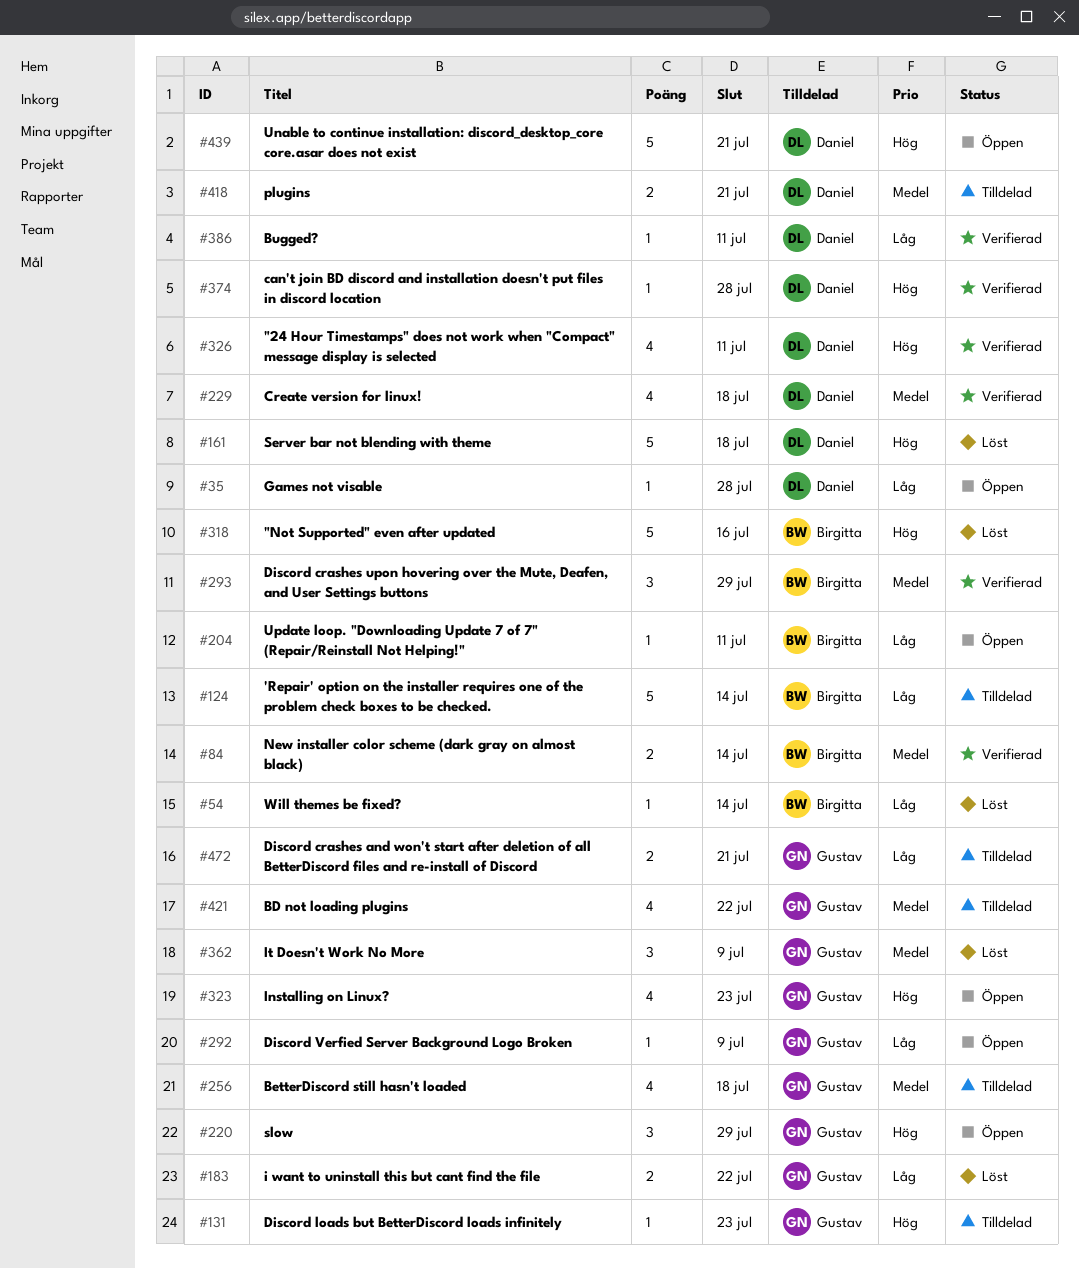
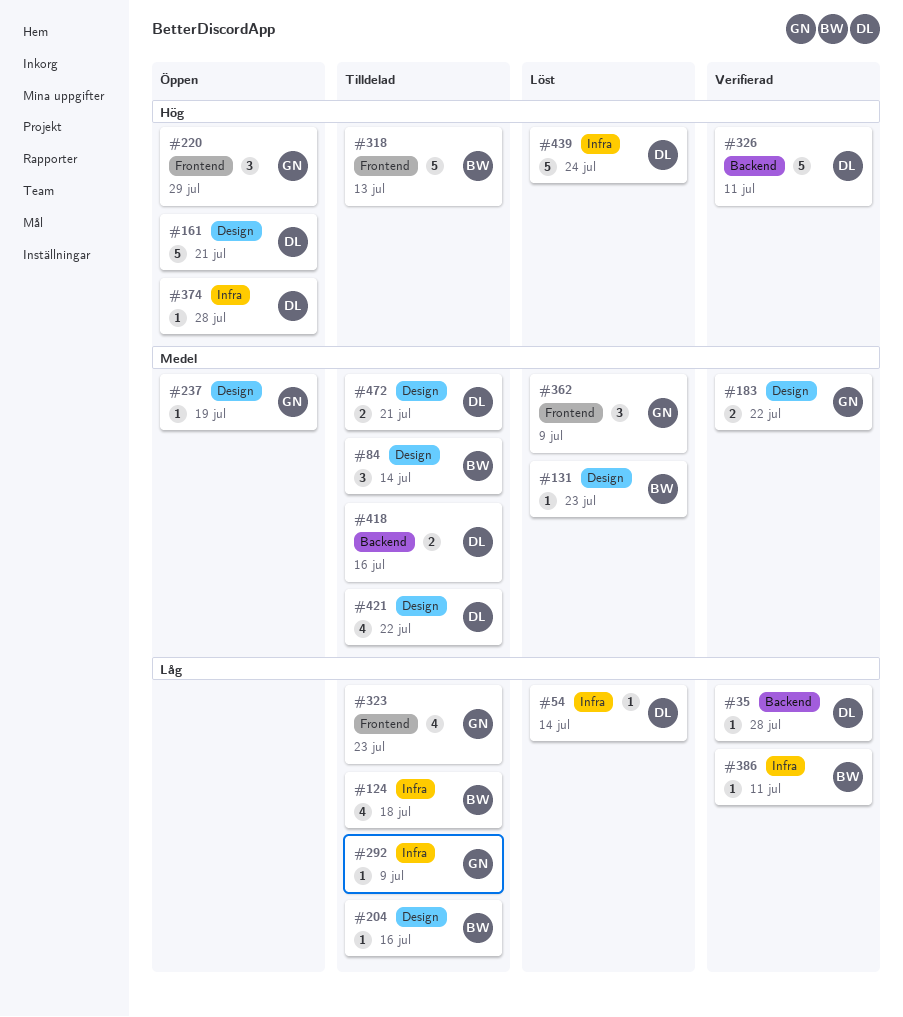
#35, status: Öppen -> Verifierad
#54, owner: Birgitta -> Daniel
#84, status: Verifierad -> Tilldelad
#84, estimate: 2 -> 3
#124, estimate: 5 -> 4
#124, due: Jul 14 -> Jul 18
#131, status: Tilldelad -> Löst
#131, owner: Gustav -> Birgitta
#131, priority: Hög -> Medel
#161, status: Löst -> Öppen
#161, due: Jul 18 -> Jul 21
#183, status: Löst -> Verifierad
#183, priority: Låg -> Medel
#204, status: Öppen -> Tilldelad
#204, due: Jul 11 -> Jul 16
#229: present -> none
#237: none -> present
#256: present -> none
#292, status: Öppen -> Tilldelad
#293: present -> none
#318, status: Löst -> Tilldelad
#318, due: Jul 16 -> Jul 13
#323, status: Öppen -> Tilldelad
#323, priority: Hög -> Låg
#326, estimate: 4 -> 5
#374, status: Verifierad -> Öppen
#386, owner: Daniel -> Birgitta
#418, due: Jul 21 -> Jul 16
#421, owner: Gustav -> Daniel
#439, status: Öppen -> Löst
#439, due: Jul 21 -> Jul 24
#472, owner: Gustav -> Daniel
#472, priority: Låg -> Medel

